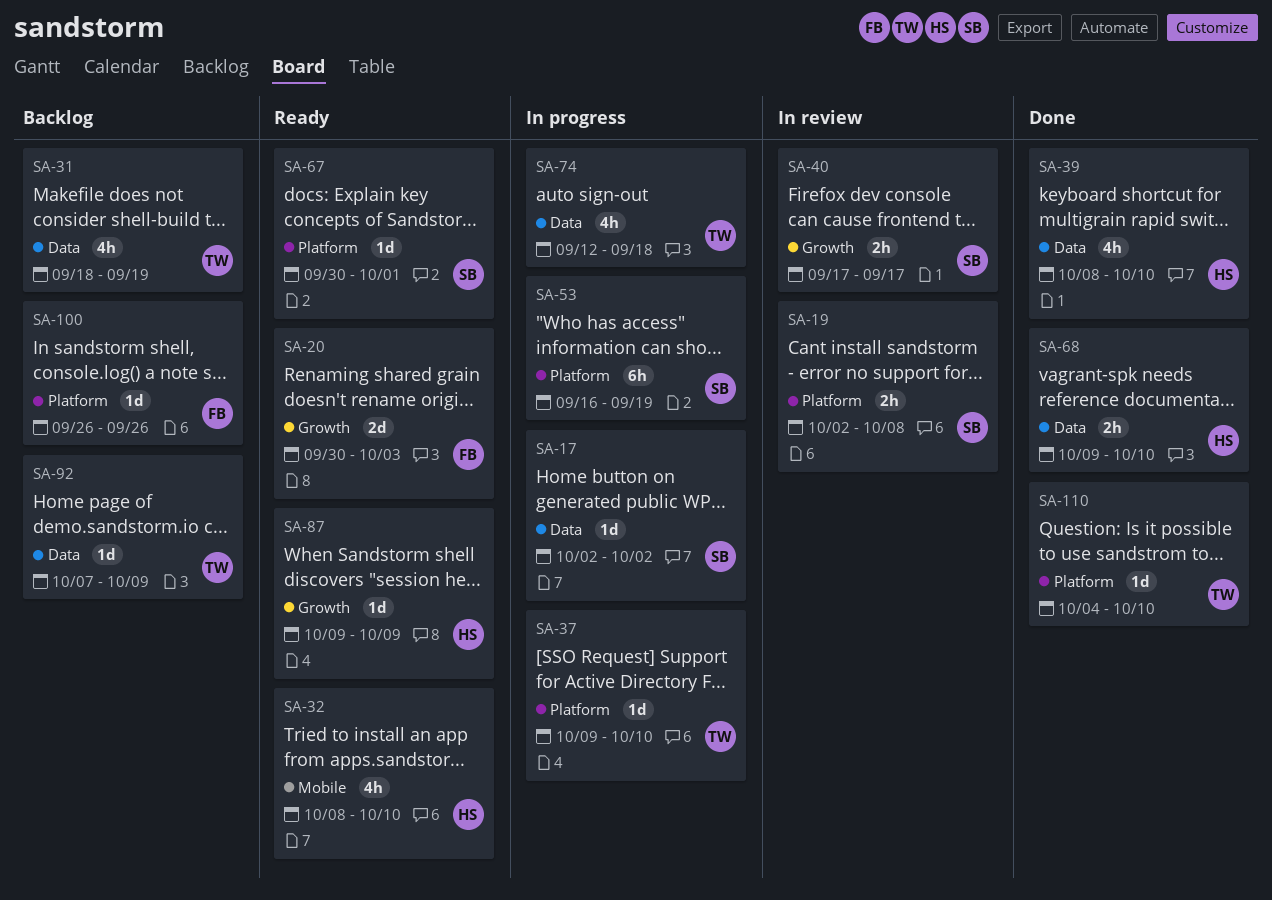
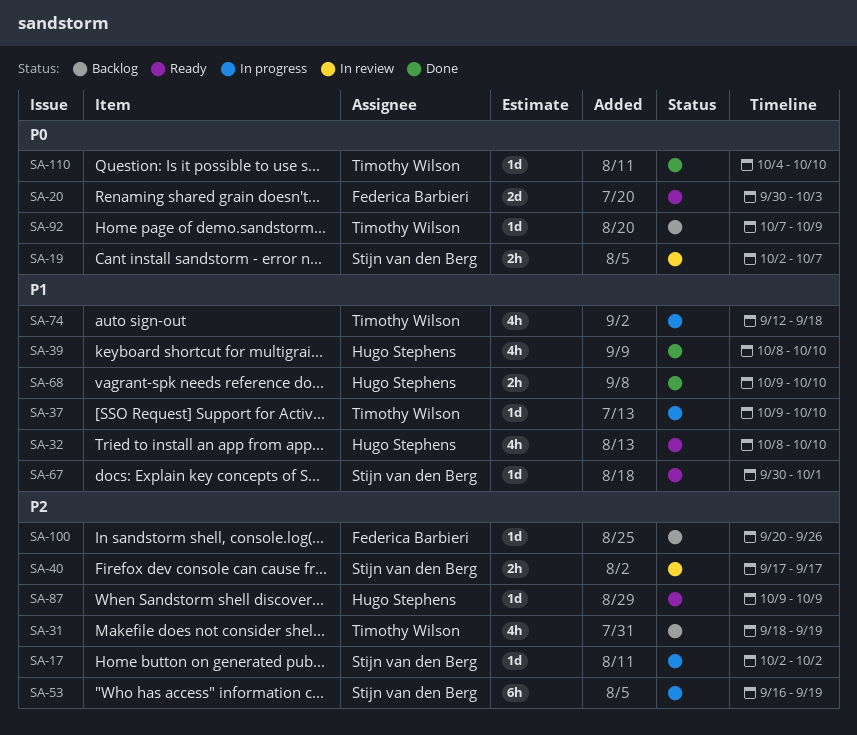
SA-19, due: Oct 8 -> Oct 7
SA-100, start: Sep 26 -> Sep 20

